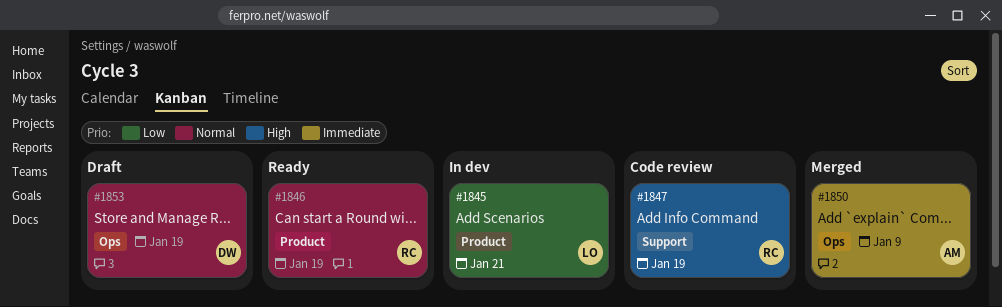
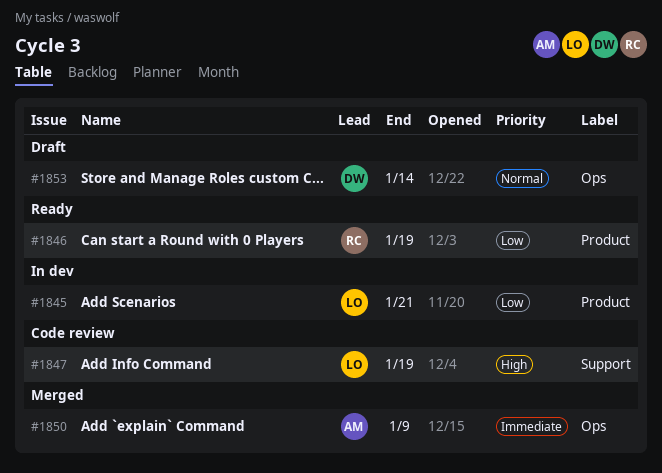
#1846, priority: Normal -> Low
#1847, owner: RC -> LO
#1853, due: Jan 19 -> Jan 14

